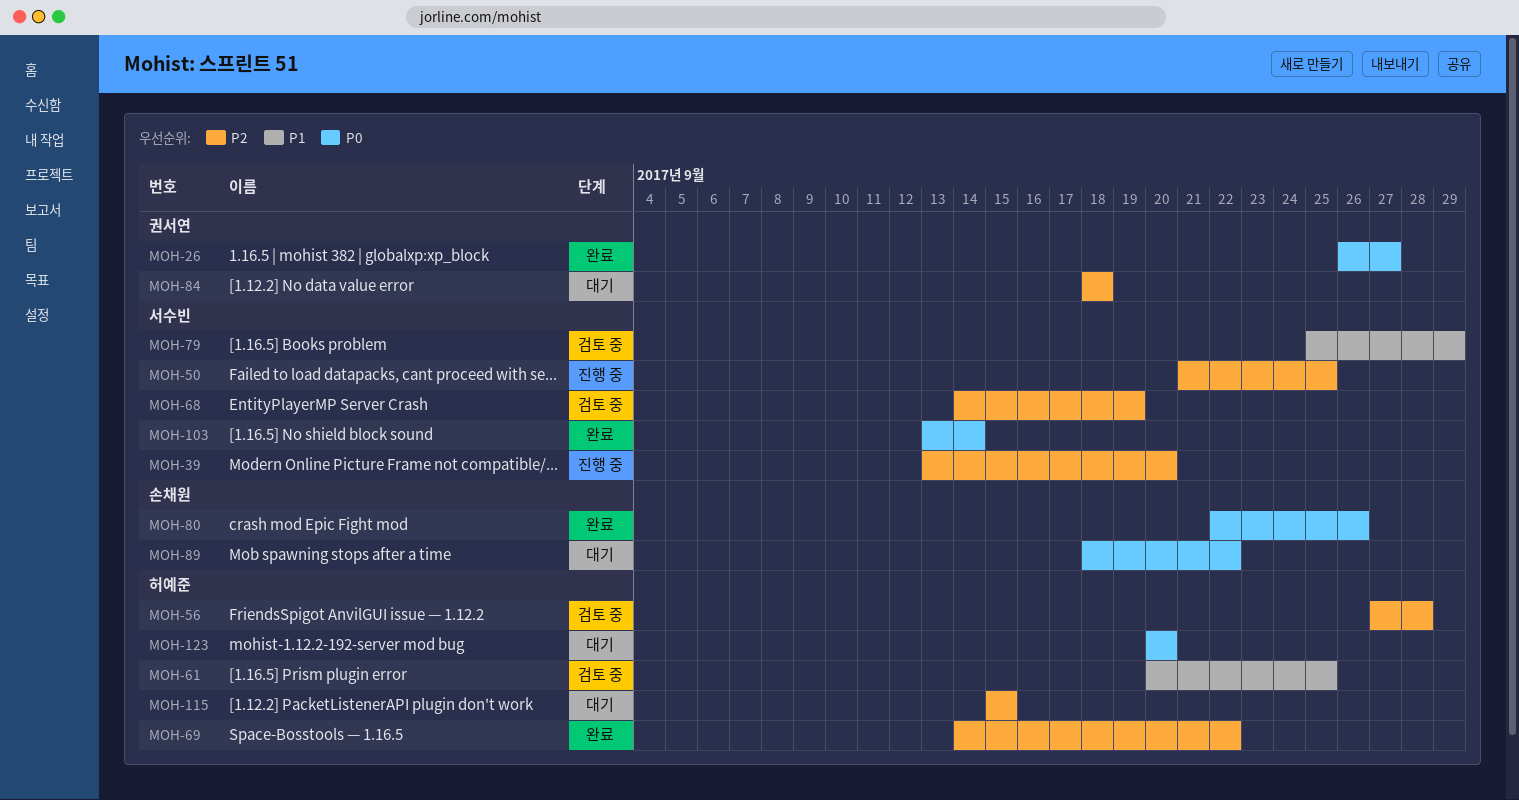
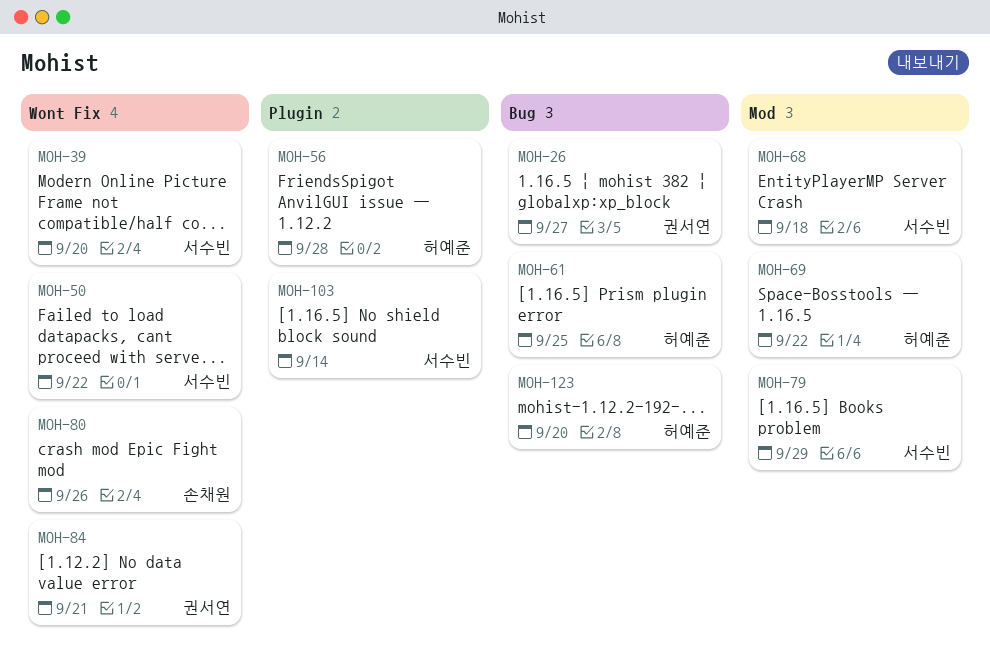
MOH-50, due: Sep 25 -> Sep 22
MOH-68, due: Sep 19 -> Sep 18
MOH-84, due: Sep 18 -> Sep 21
MOH-89: present -> none
MOH-115: present -> none

